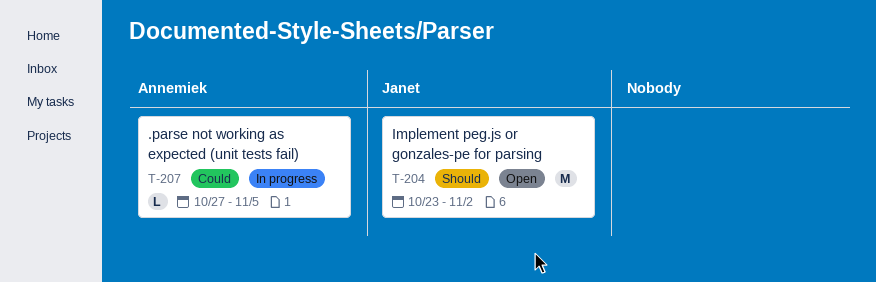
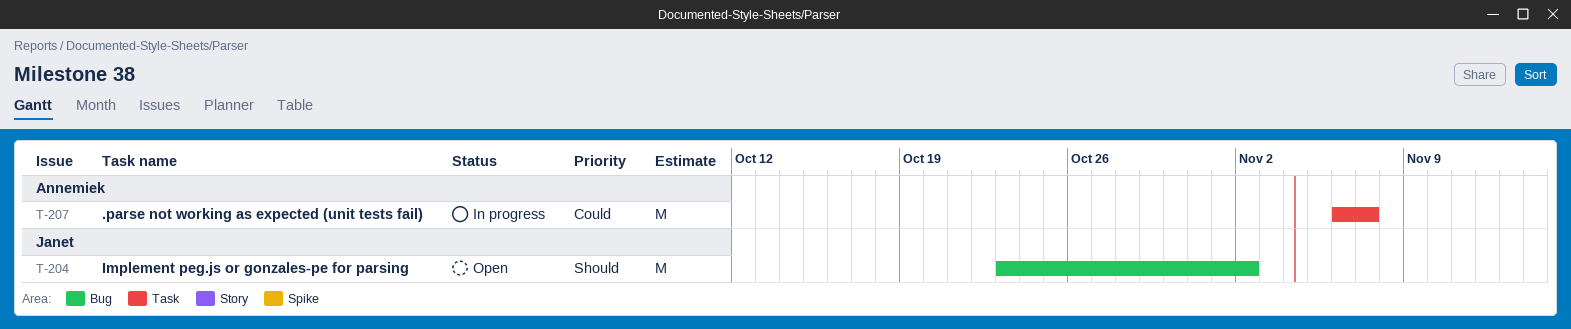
T-207, estimate: L -> M
T-207, start: Oct 27 -> Nov 6
T-207, due: Nov 5 -> Nov 7

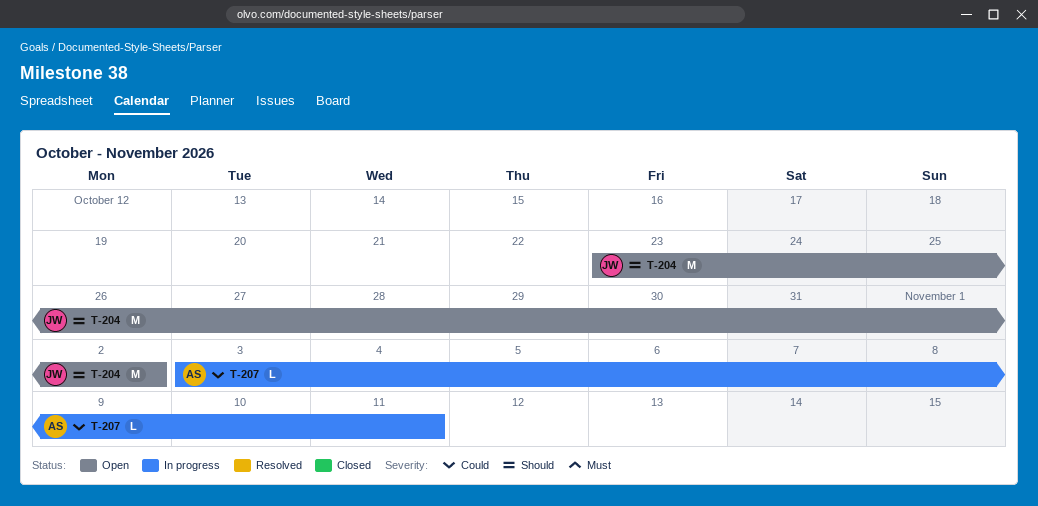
T-207, estimate: M -> L
T-207, start: Nov 6 -> Nov 3
T-207, due: Nov 7 -> Nov 11

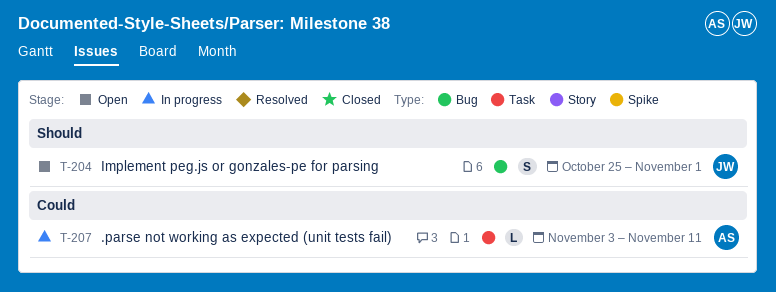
T-204, estimate: M -> S
T-204, start: Oct 23 -> Oct 25
T-204, due: Nov 2 -> Nov 1

